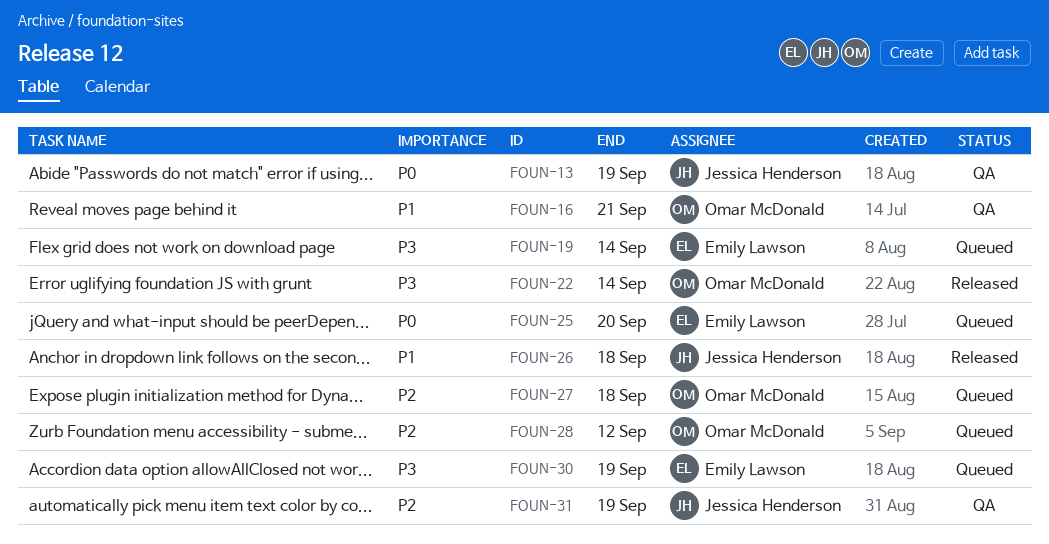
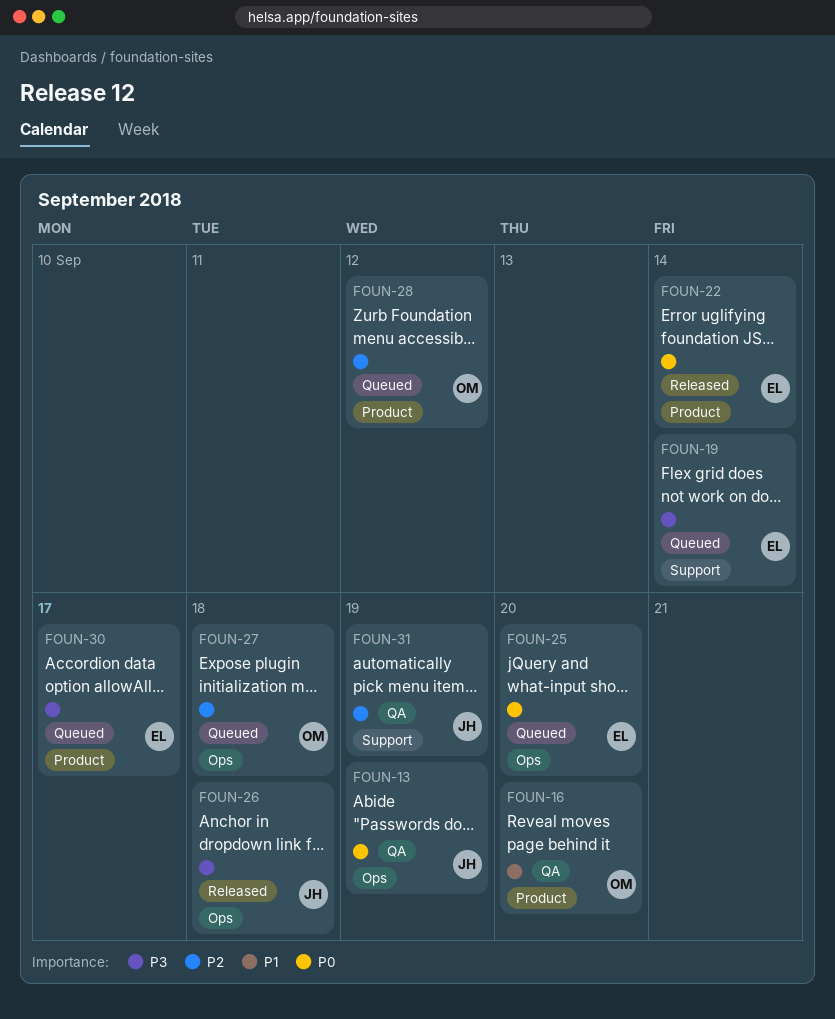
FOUN-16, due: Sep 21 -> Sep 20
FOUN-22, owner: Omar McDonald -> Emily Lawson
FOUN-22, priority: P3 -> P0
FOUN-26, priority: P1 -> P3
FOUN-30, due: Sep 19 -> Sep 17

